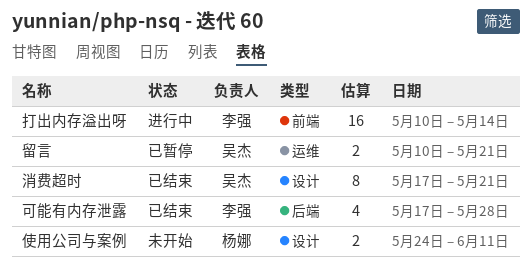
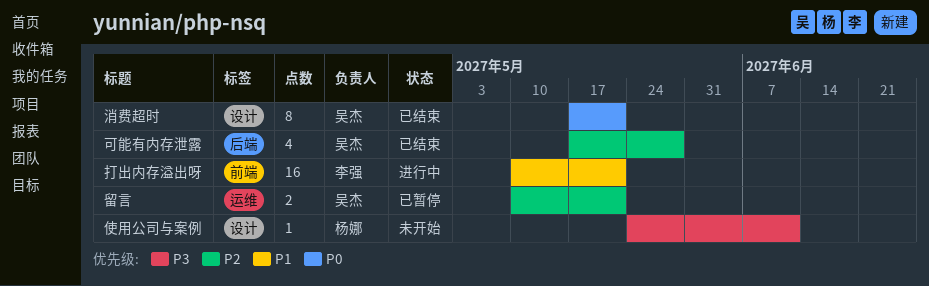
使用公司与案例, estimate: 2 -> 1
可能有内存泄露, owner: 李强 -> 吴杰
打出内存溢出呀, due: May 14 -> May 21

